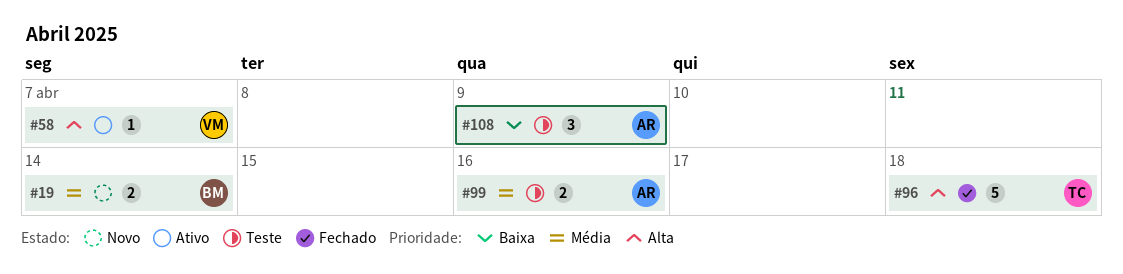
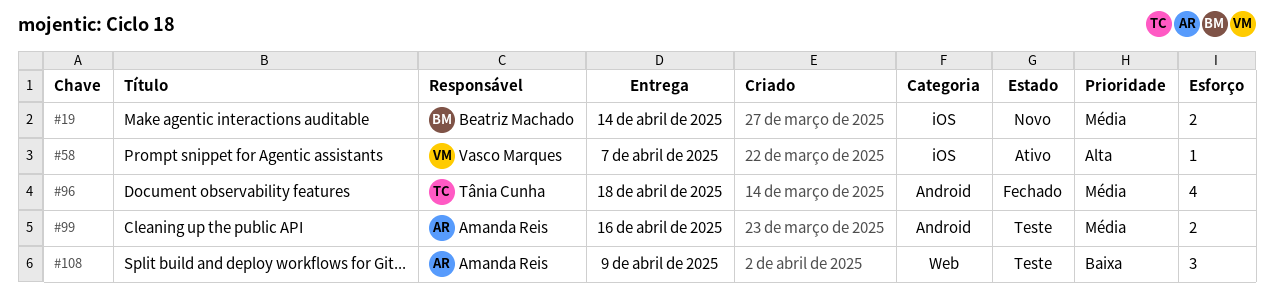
#96, priority: Alta -> Média
#96, estimate: 5 -> 4

